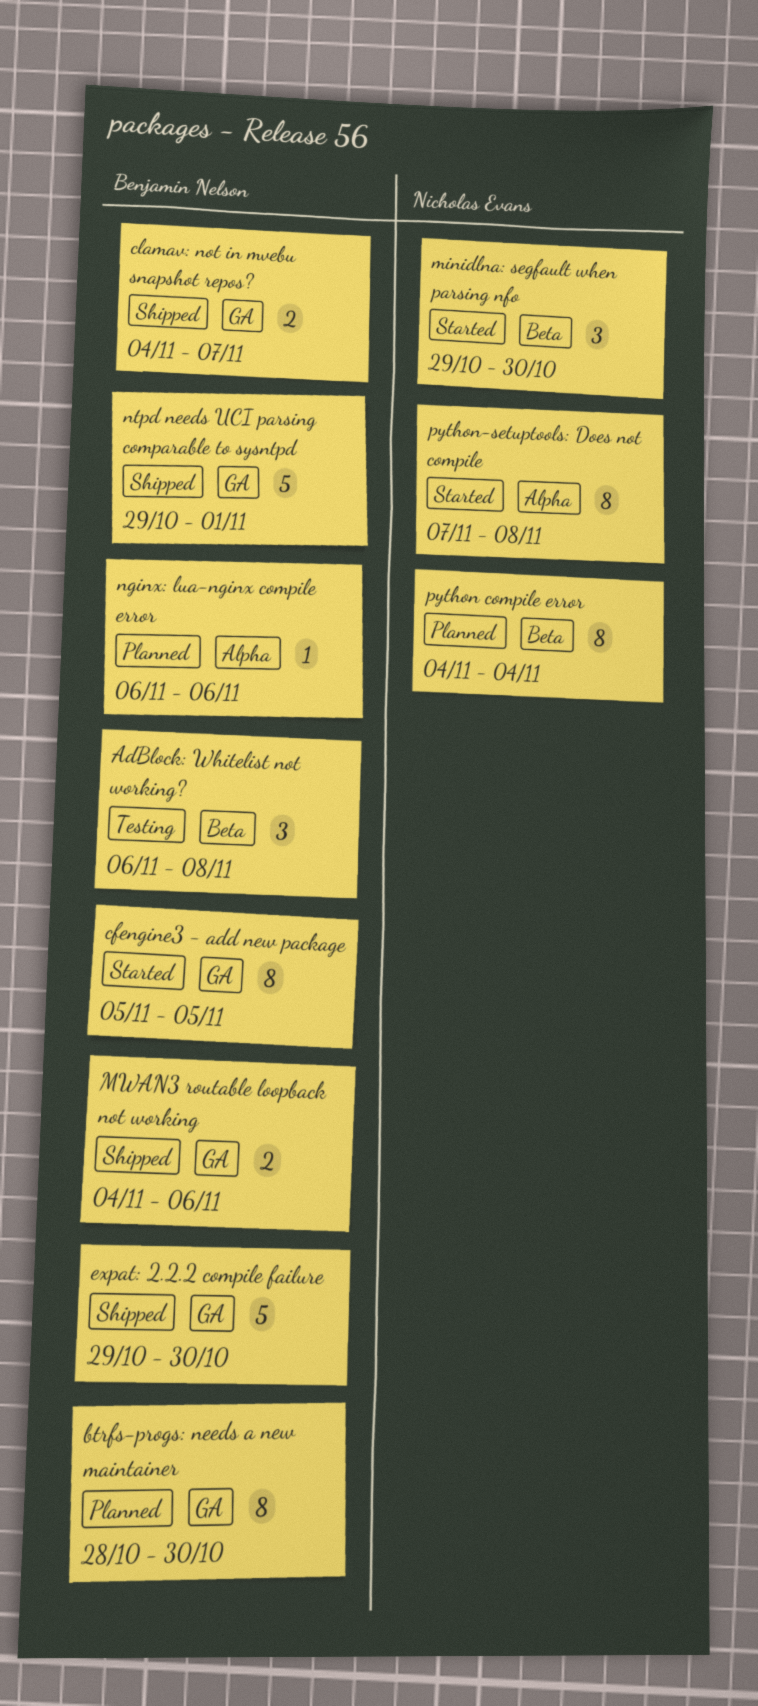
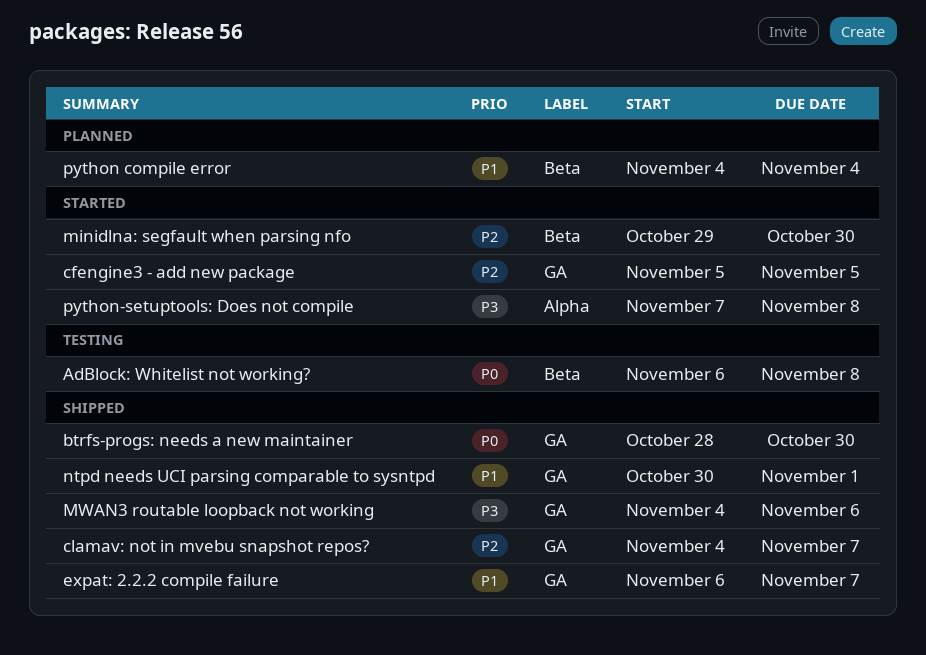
btrfs-progs: needs a new maintainer, status: Planned -> Shipped
expat: 2.2.2 compile failure, start: Oct 29 -> Nov 6
expat: 2.2.2 compile failure, due: Oct 30 -> Nov 7
nginx: lua-nginx compile error: present -> none
ntpd needs UCI parsing comparable to sysntpd, start: Oct 29 -> Oct 30

